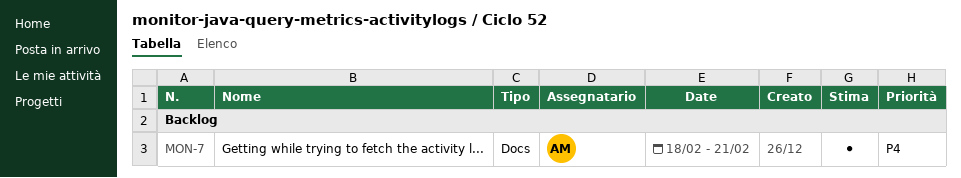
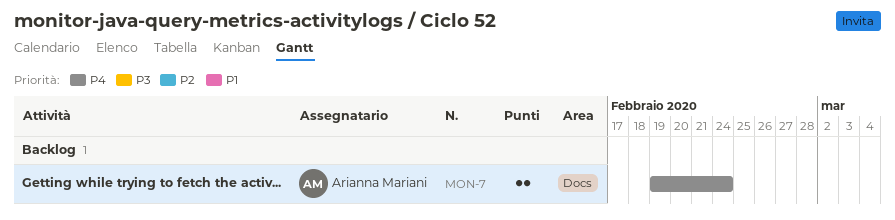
MON-7, estimate: 1 -> 2
MON-7, start: Feb 18 -> Feb 19
MON-7, due: Feb 21 -> Feb 24

